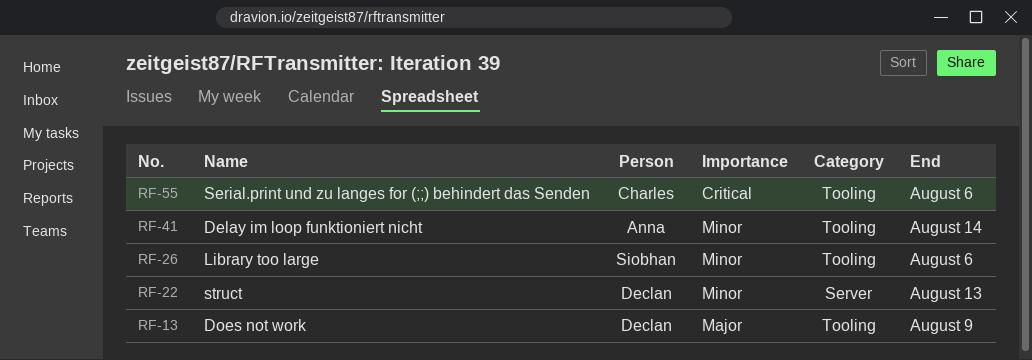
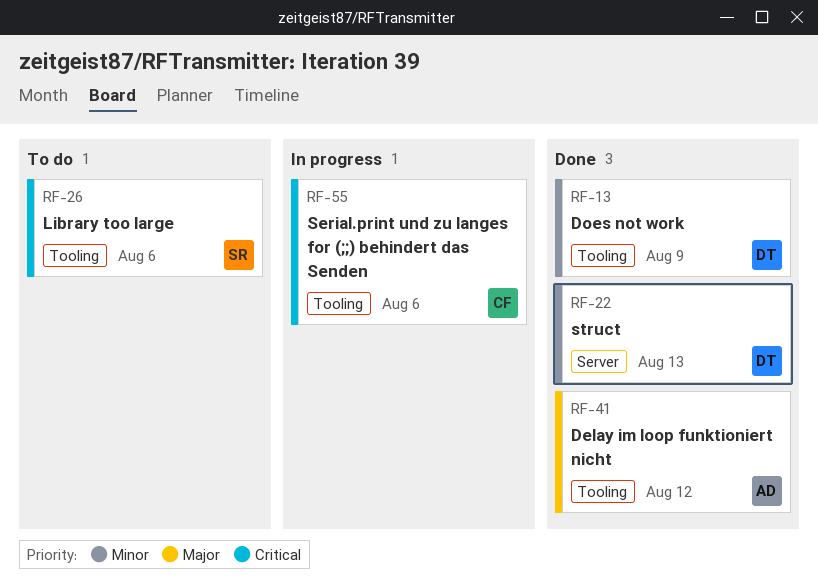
RF-13, priority: Major -> Minor
RF-26, priority: Minor -> Critical
RF-41, priority: Minor -> Major
RF-41, due: Aug 14 -> Aug 12

